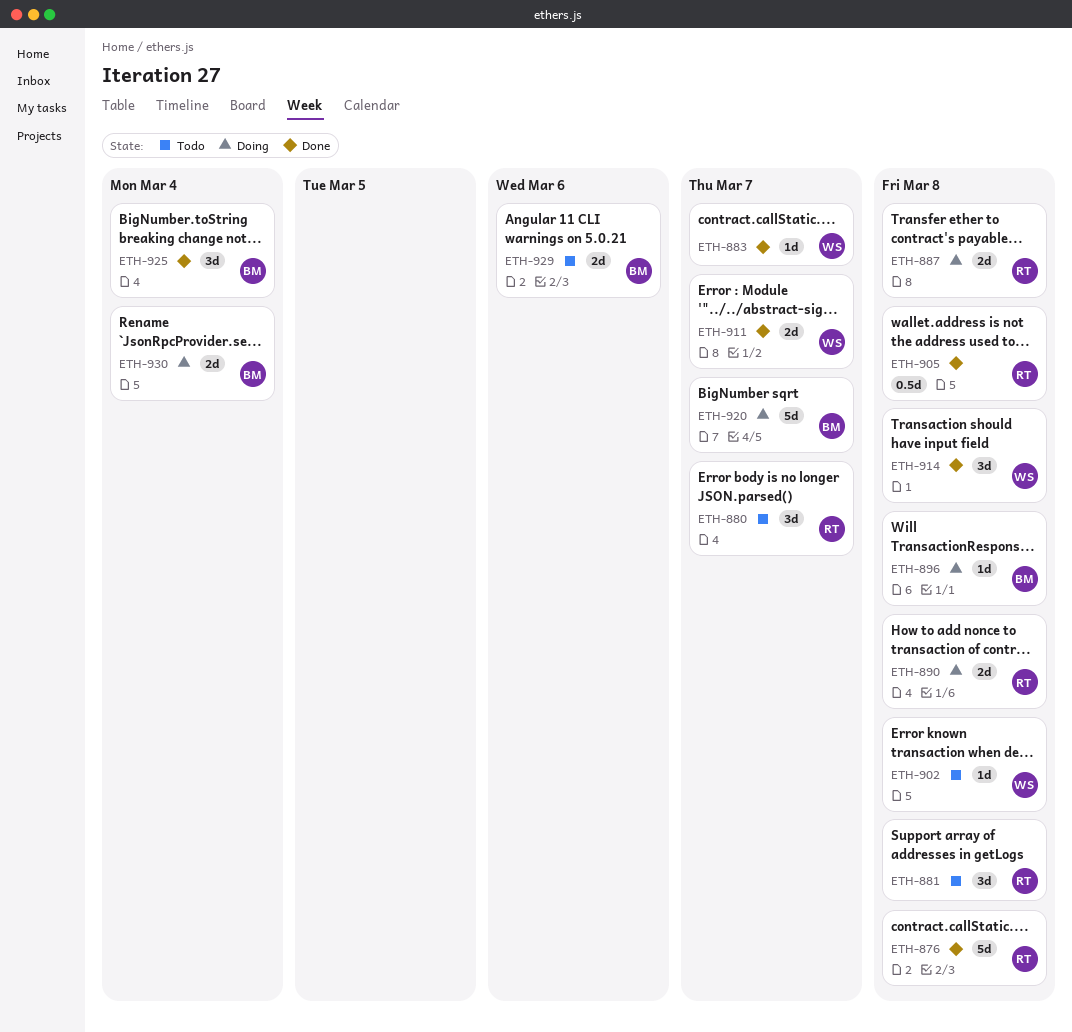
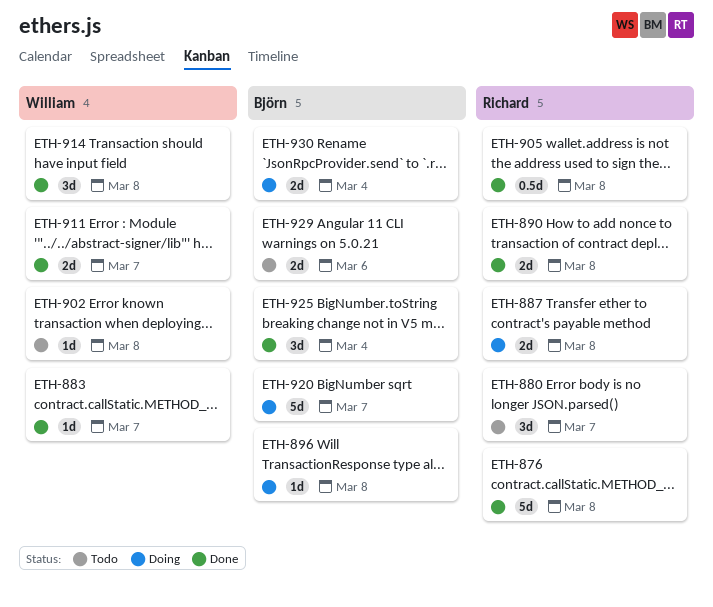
ETH-881: present -> none
ETH-890, status: Doing -> Done

